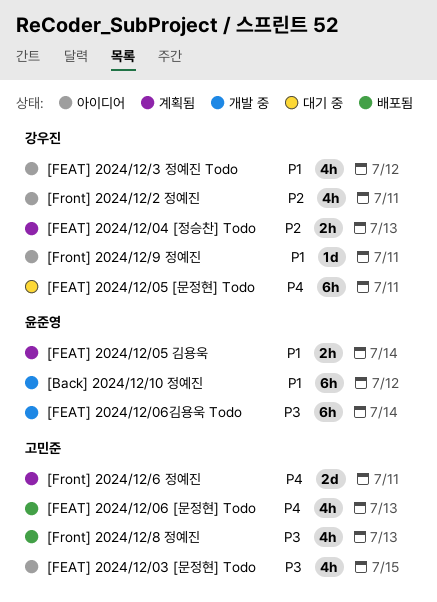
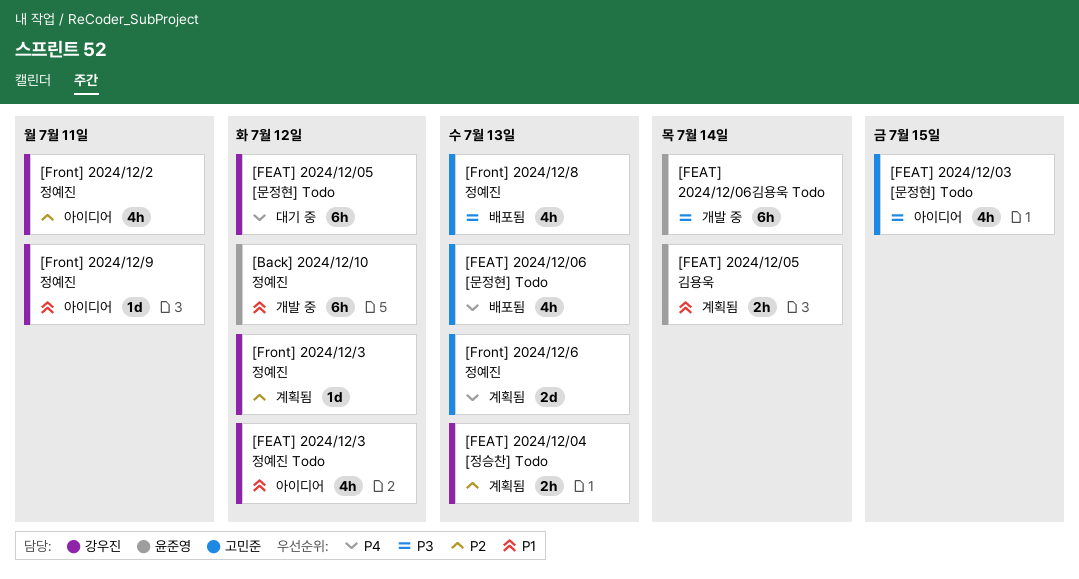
[FEAT] 2024/12/05 [문정현] Todo, due: Jul 11 -> Jul 12
[Front] 2024/12/3 정예진: none -> present
[Front] 2024/12/6 정예진, due: Jul 11 -> Jul 13

